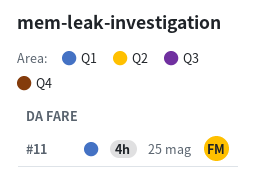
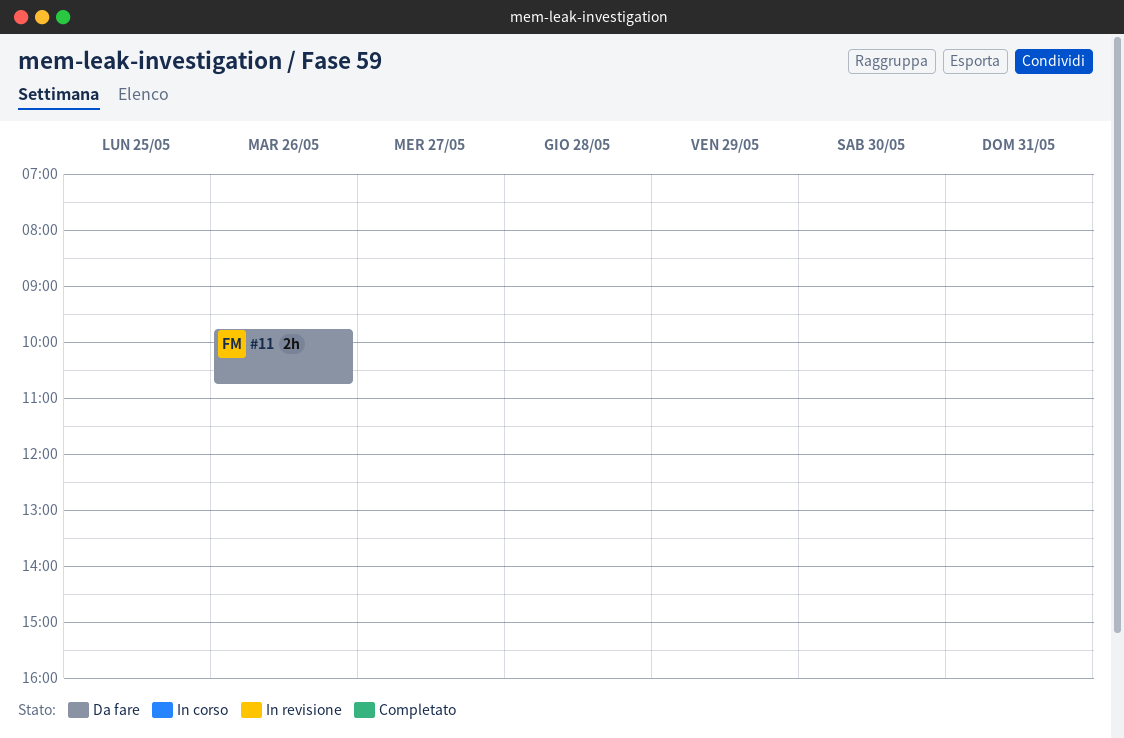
#11, estimate: 4h -> 2h
#11, day: May 25 -> May 26

